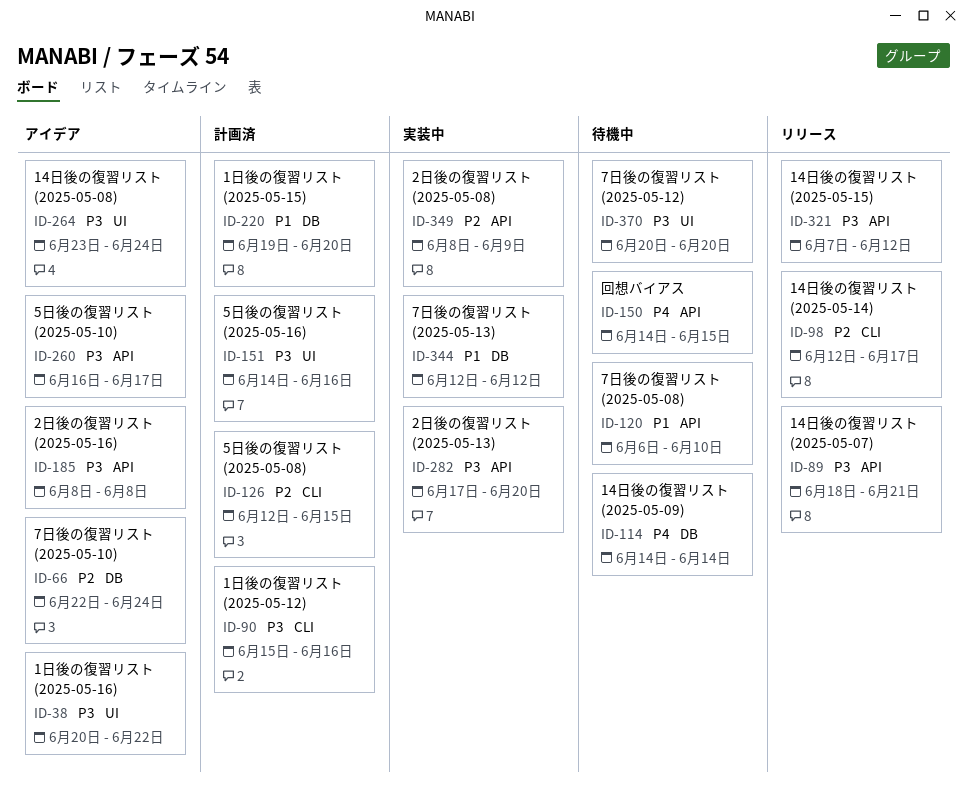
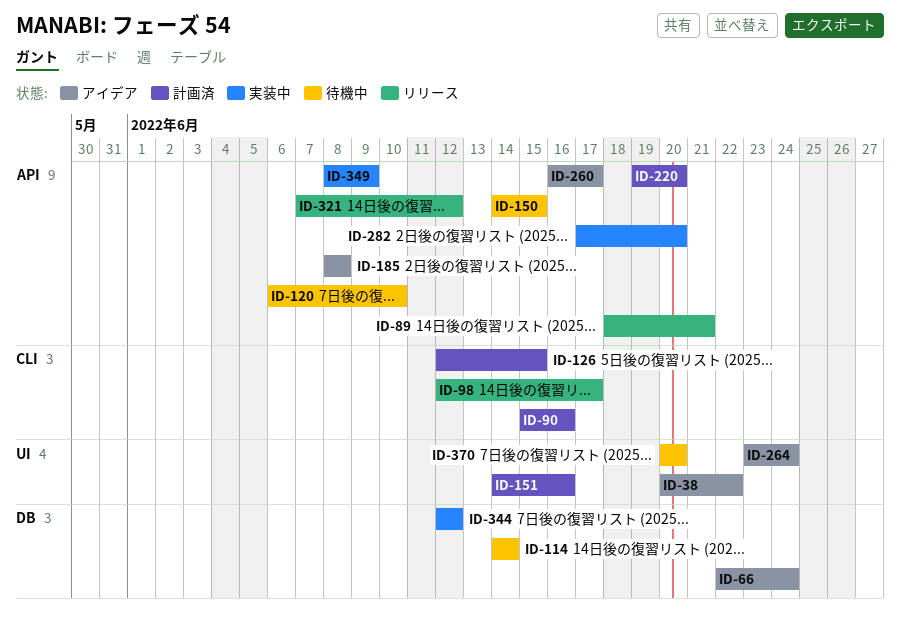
ID-220, label: DB -> API

